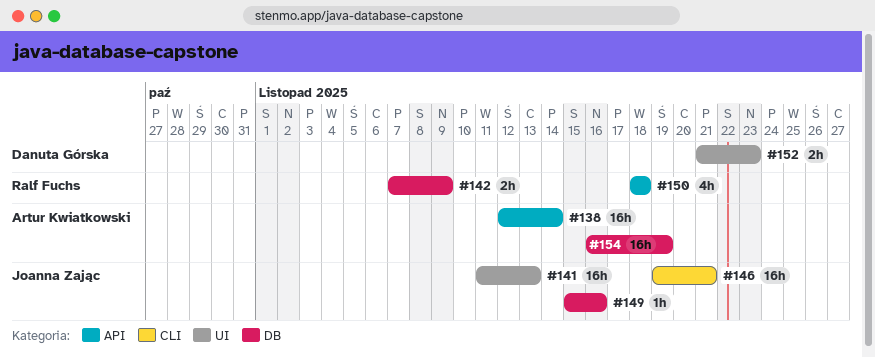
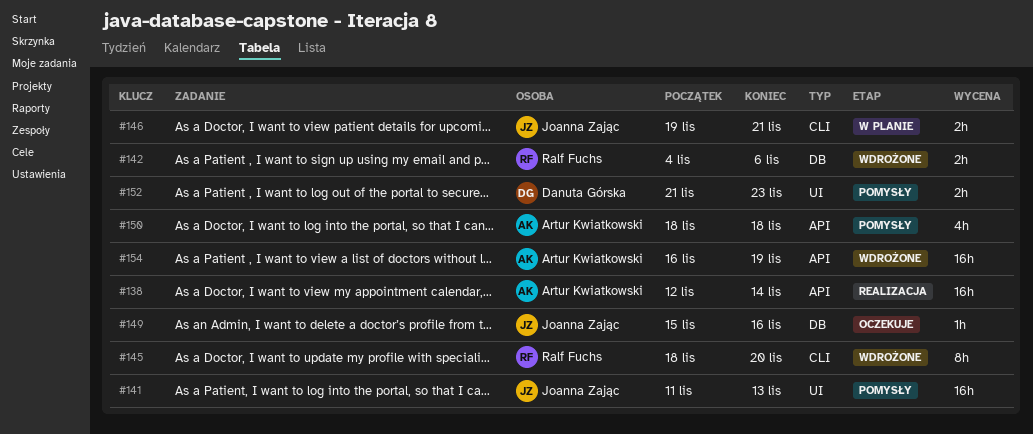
#142, start: Nov 7 -> Nov 4
#142, due: Nov 9 -> Nov 6
#145: none -> present
#146, estimate: 16h -> 2h
#150, owner: Ralf Fuchs -> Artur Kwiatkowski
#154, label: DB -> API

